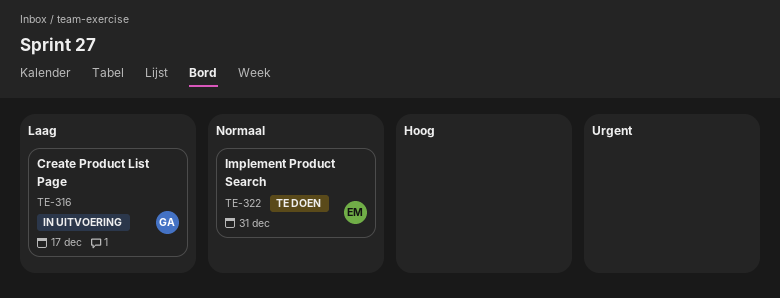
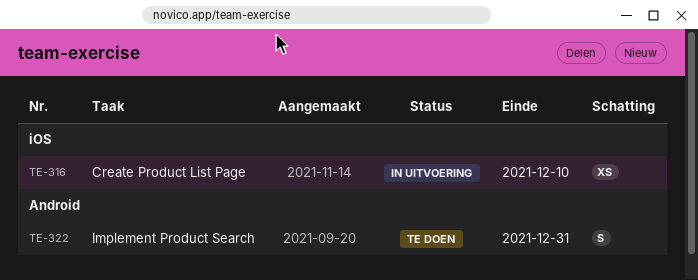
TE-316, due: Dec 17 -> Dec 10

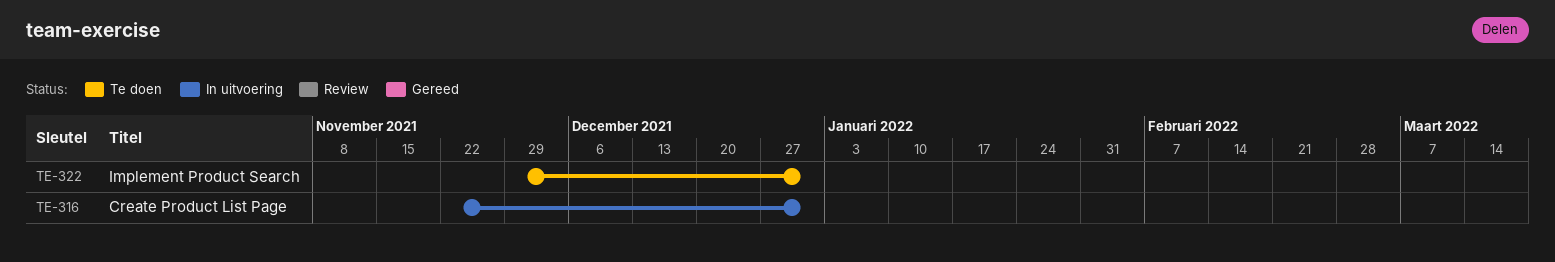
TE-316, due: Dec 10 -> Dec 31

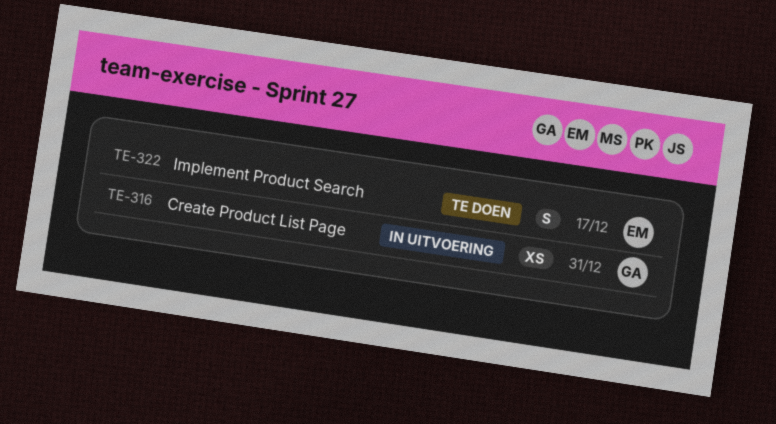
TE-322, due: Dec 31 -> Dec 17

